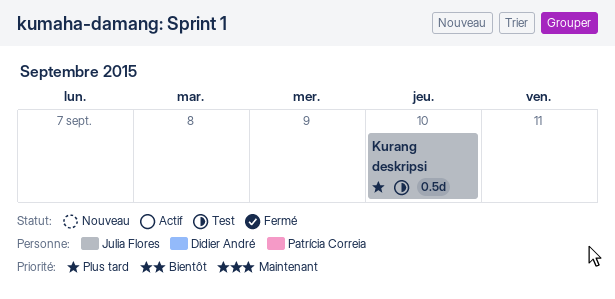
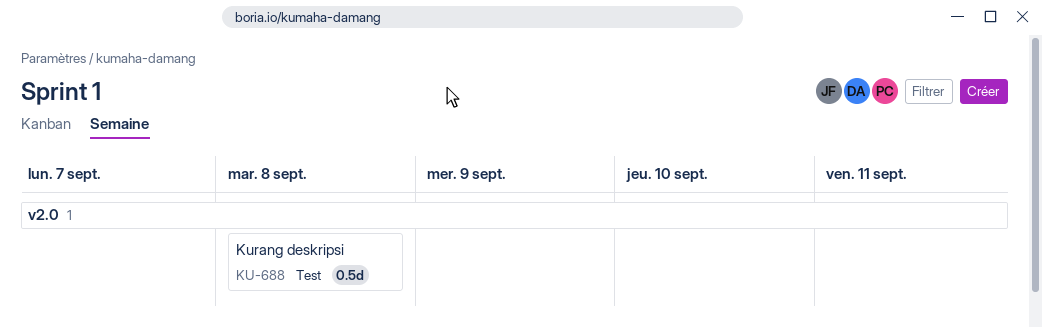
Kurang deskripsi, due: Sep 10 -> Sep 8

